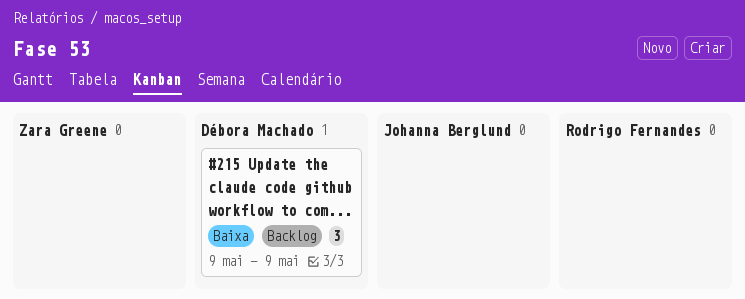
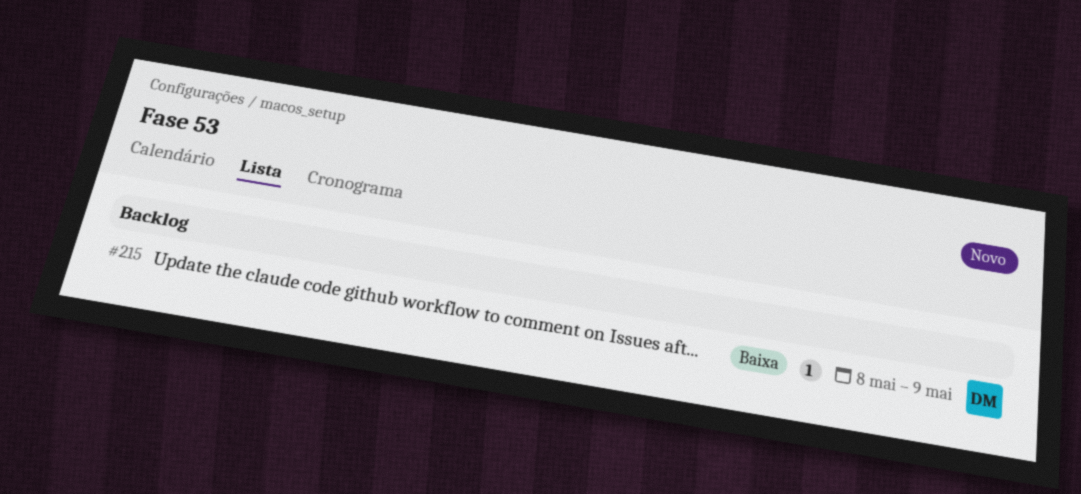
#215, estimate: 3 -> 1
#215, start: May 9 -> May 8

